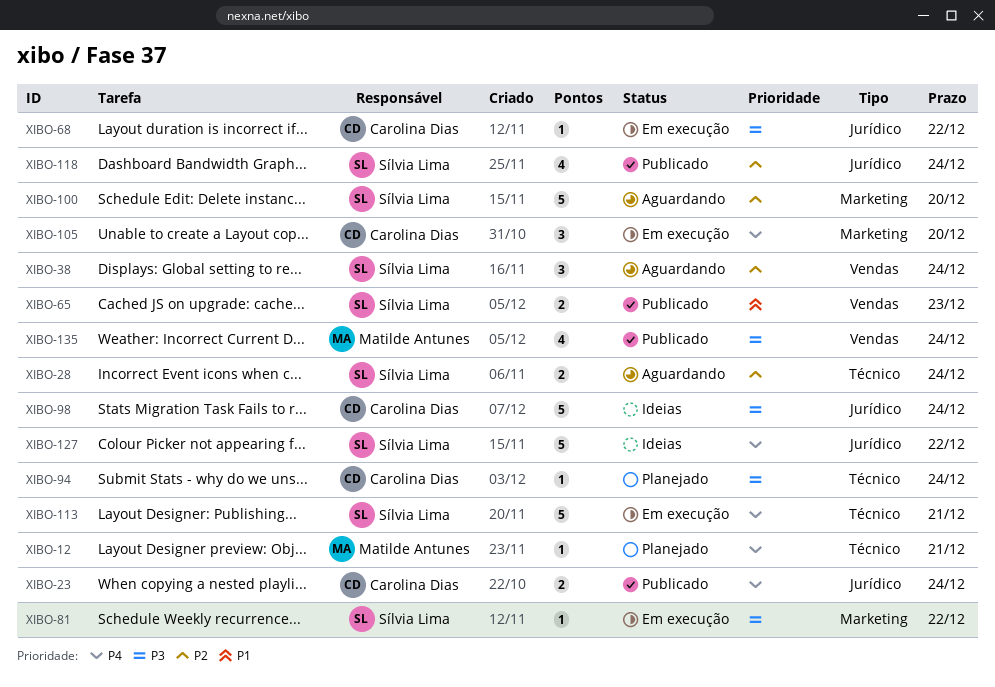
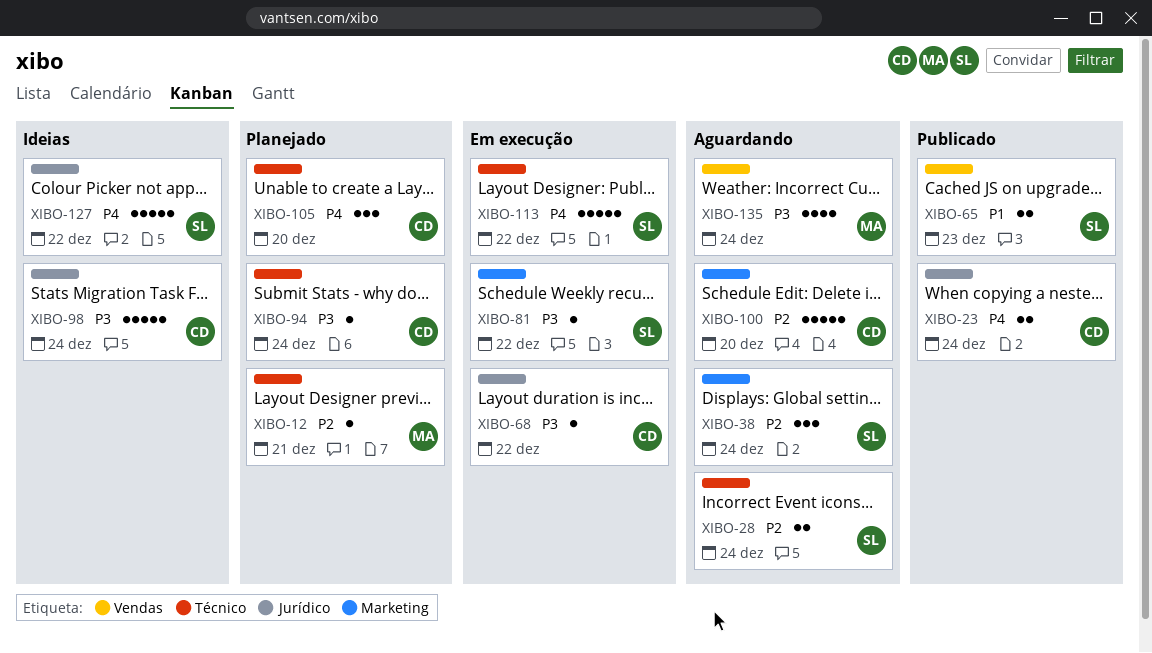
XIBO-12, priority: P4 -> P2
XIBO-38, label: Vendas -> Marketing
XIBO-100, owner: Sílvia Lima -> Carolina Dias
XIBO-105, status: Em execução -> Planejado
XIBO-105, label: Marketing -> Técnico
XIBO-113, due: Dec 21 -> Dec 22
XIBO-118: present -> none
XIBO-135, status: Publicado -> Aguardando

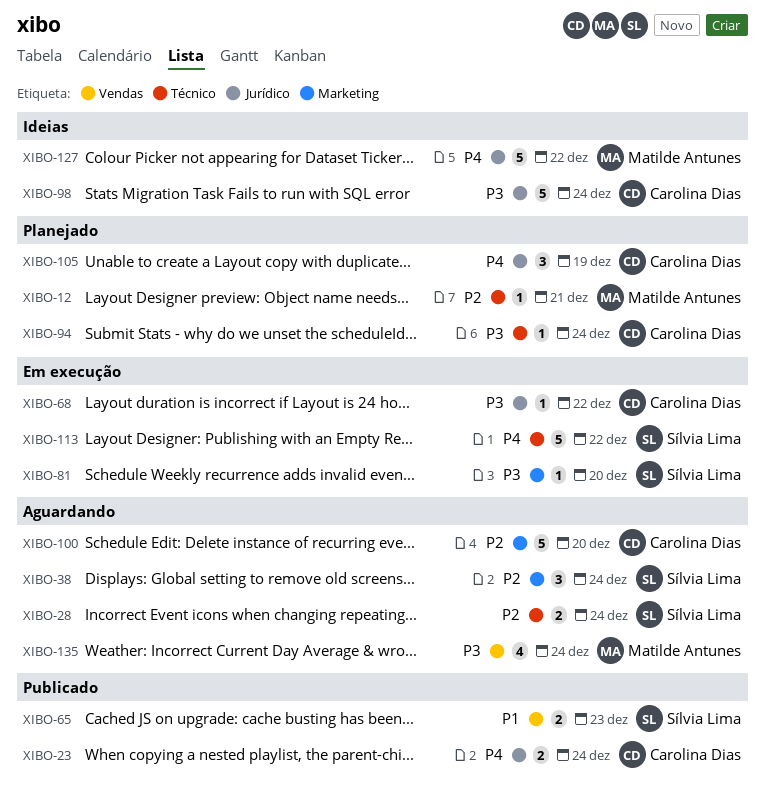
XIBO-81, due: Dec 22 -> Dec 20
XIBO-105, label: Técnico -> Jurídico
XIBO-105, due: Dec 20 -> Dec 19
XIBO-127, owner: Sílvia Lima -> Matilde Antunes

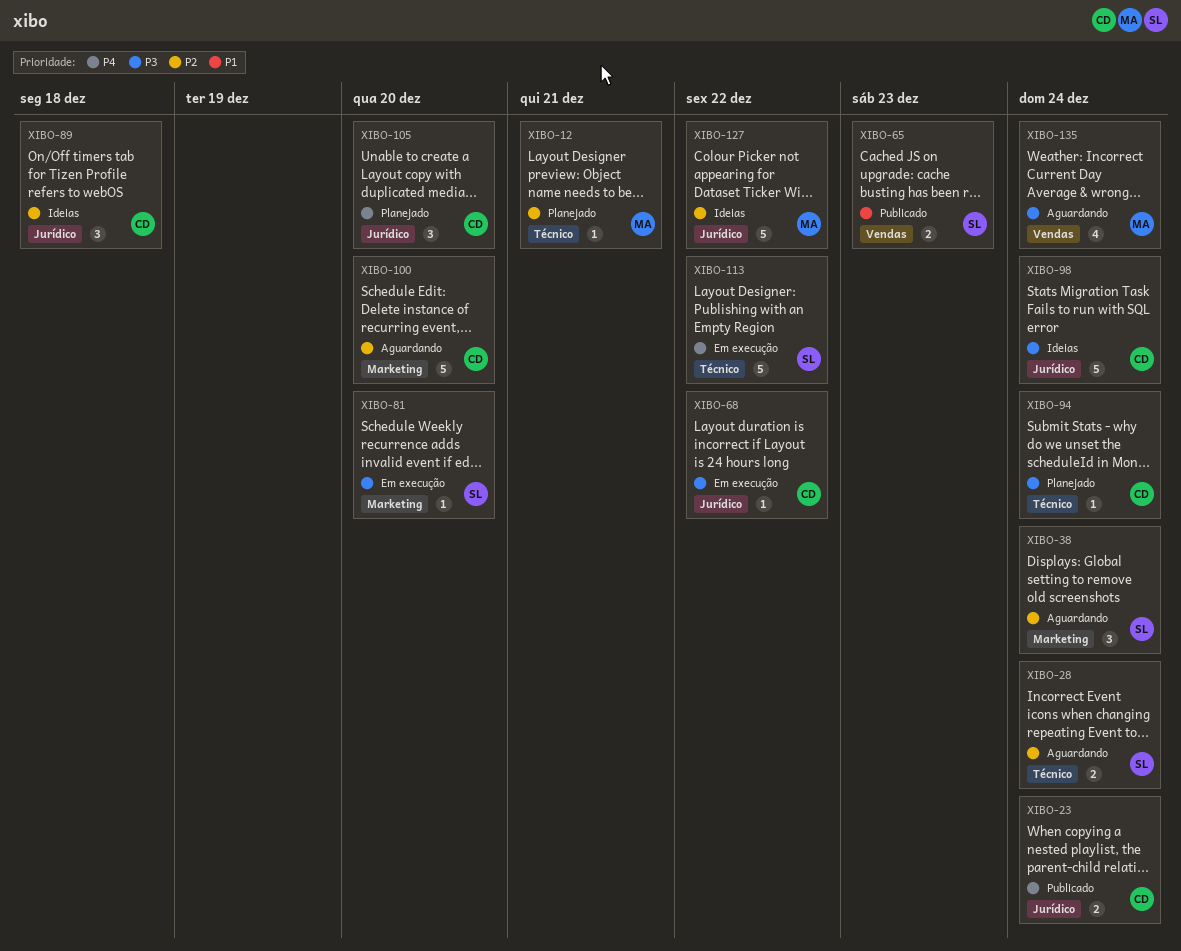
XIBO-89: none -> present
XIBO-105, due: Dec 19 -> Dec 20
XIBO-127, priority: P4 -> P2

